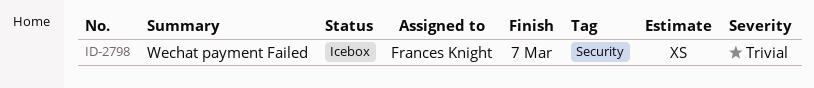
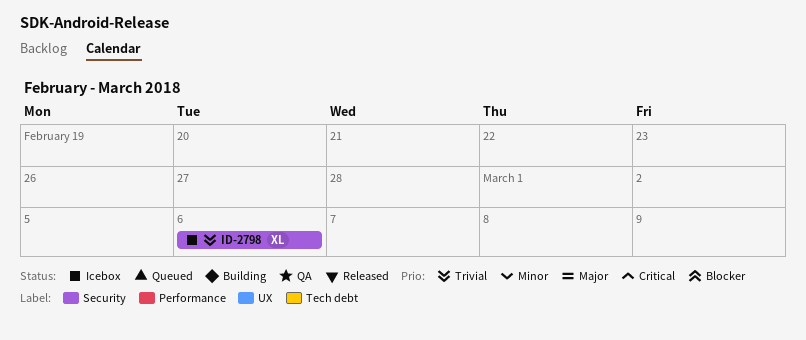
ID-2798, estimate: XS -> XL
ID-2798, due: Mar 7 -> Mar 6

